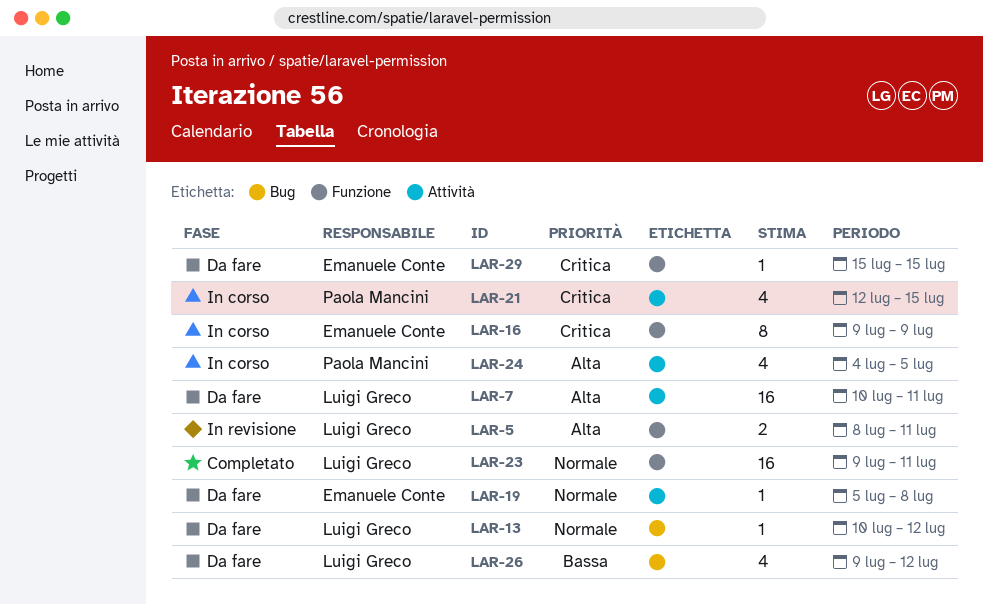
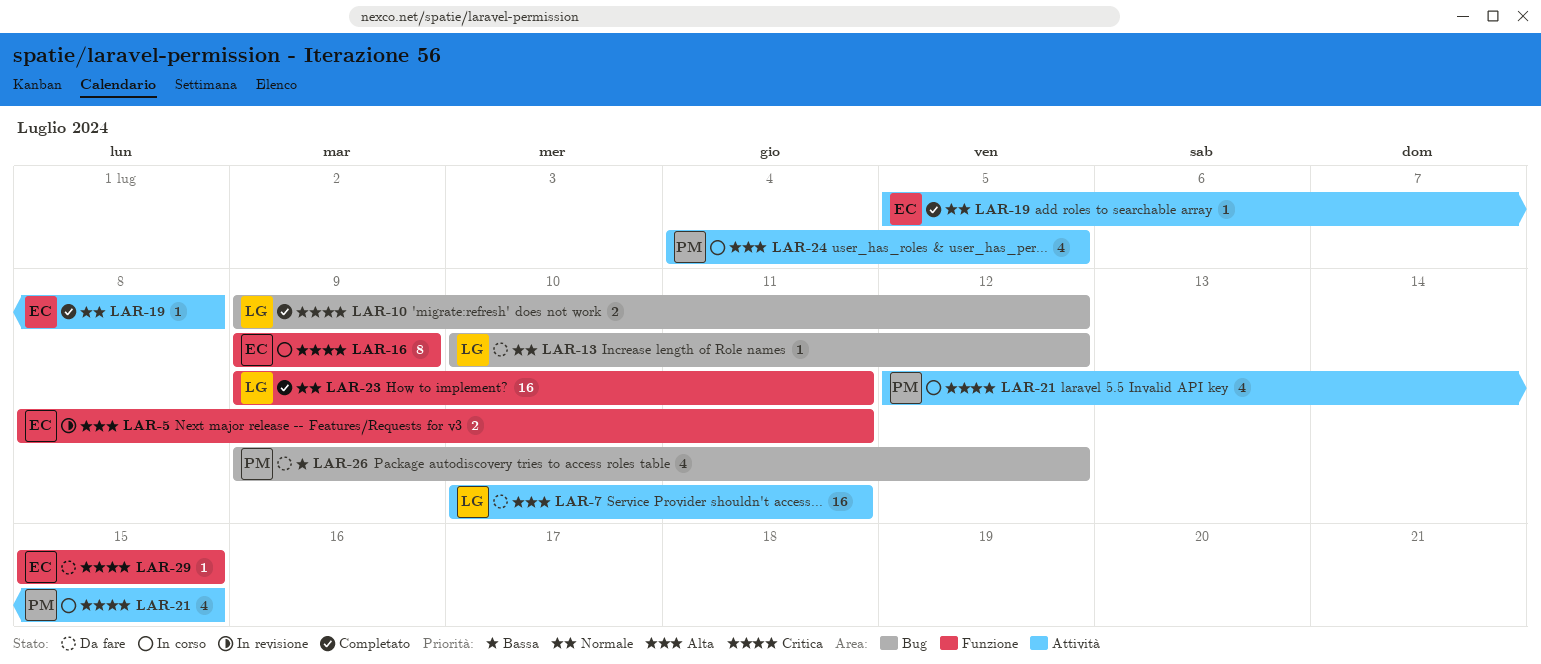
LAR-5, owner: Luigi Greco -> Emanuele Conte
LAR-10: none -> present
LAR-19, status: Da fare -> Completato
LAR-26, owner: Luigi Greco -> Paola Mancini

